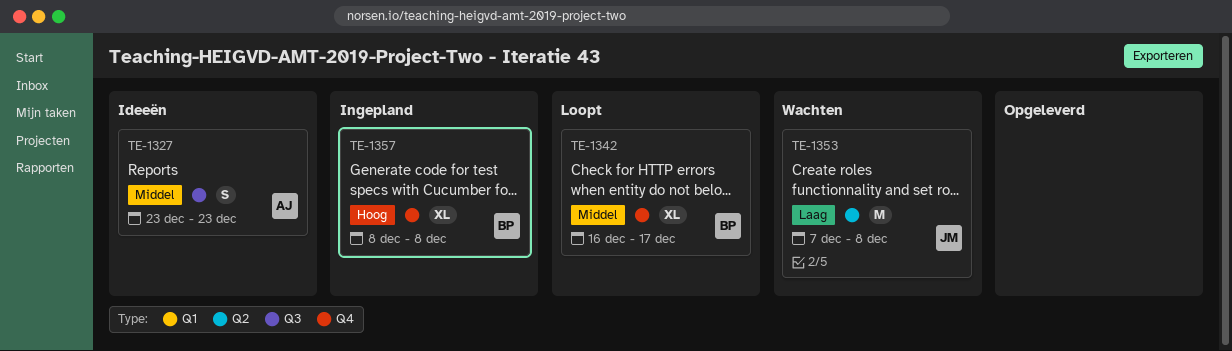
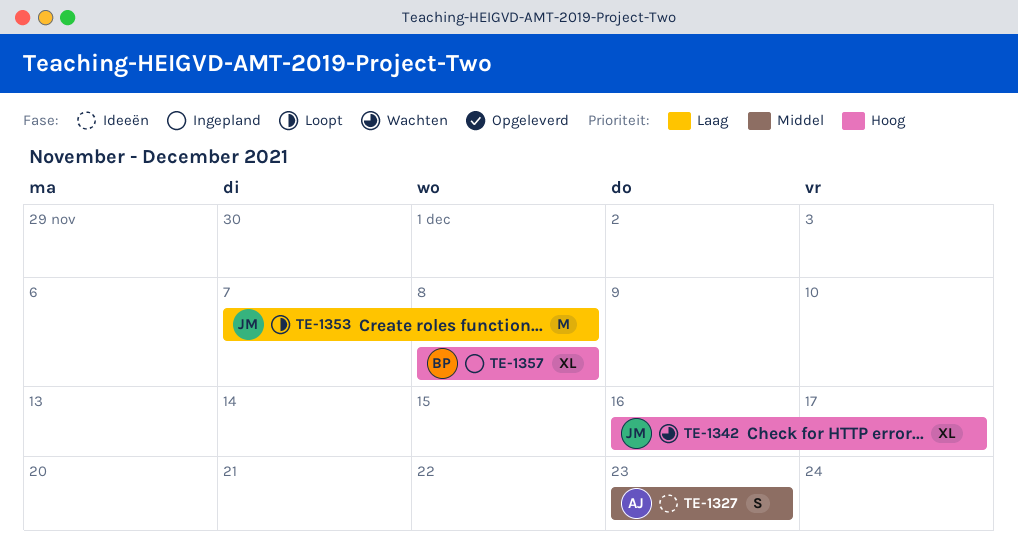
TE-1342, status: Loopt -> Wachten
TE-1342, owner: BP -> JM
TE-1342, priority: Middel -> Hoog
TE-1353, status: Wachten -> Loopt

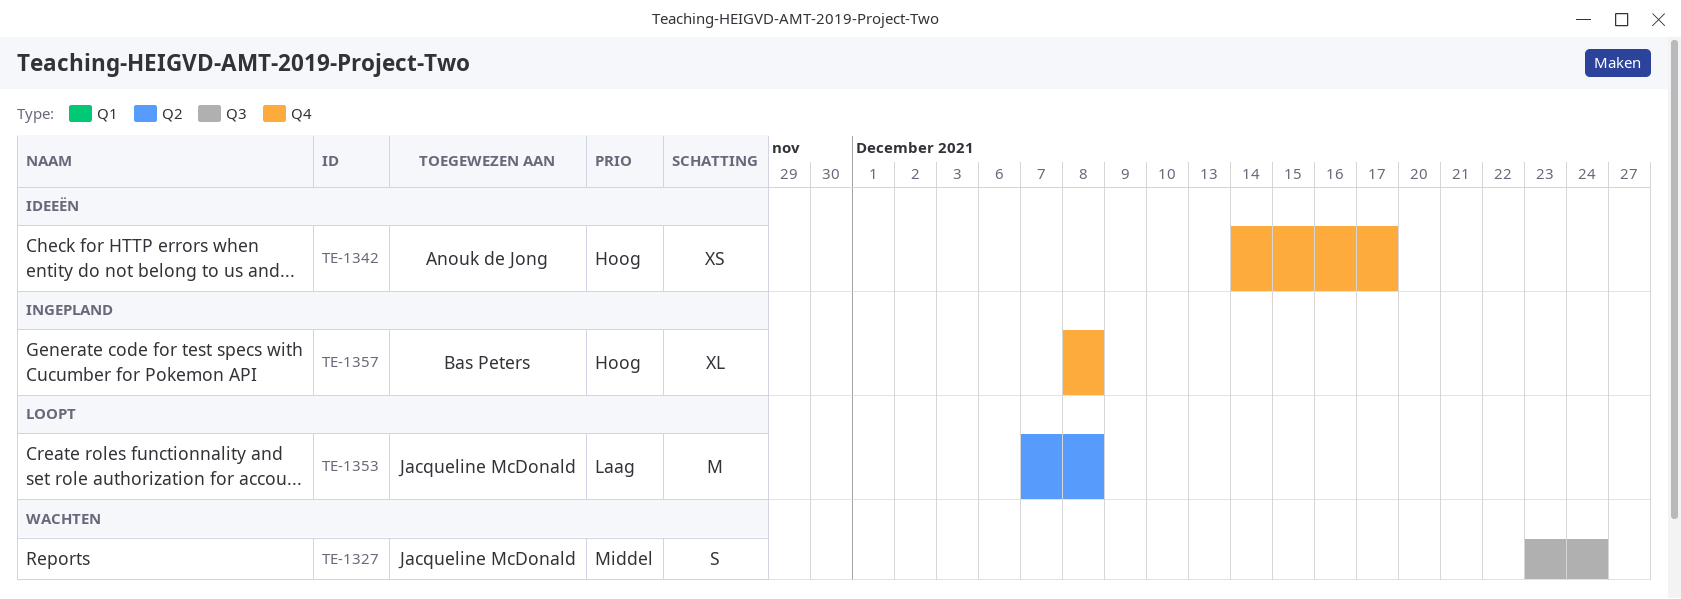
TE-1327, status: Ideeën -> Wachten
TE-1327, owner: Anouk de Jong -> Jacqueline McDonald
TE-1327, due: Dec 23 -> Dec 24
TE-1342, status: Wachten -> Ideeën
TE-1342, owner: Jacqueline McDonald -> Anouk de Jong
TE-1342, estimate: XL -> XS
TE-1342, start: Dec 16 -> Dec 14

